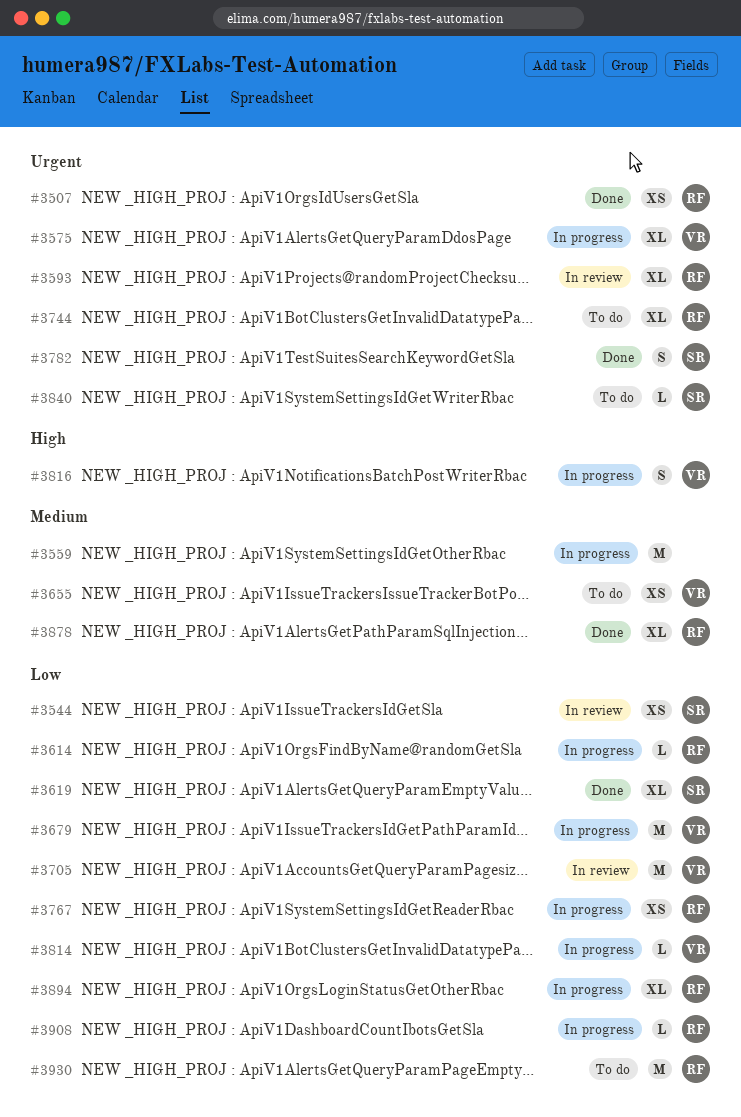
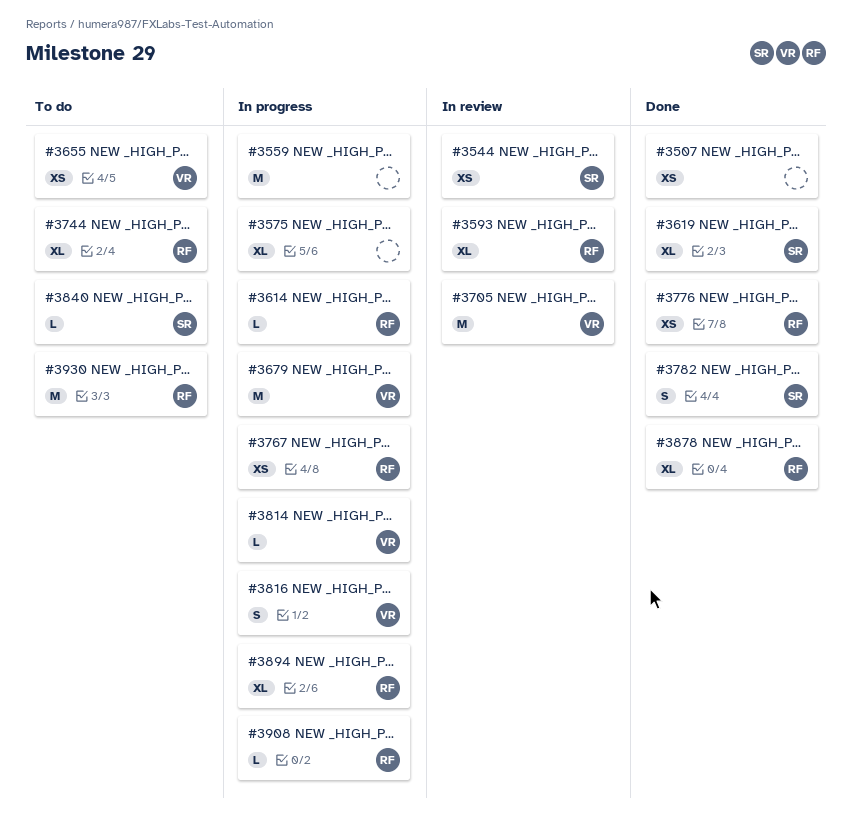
#3507, owner: RF -> none
#3575, owner: VR -> none
#3776: none -> present

